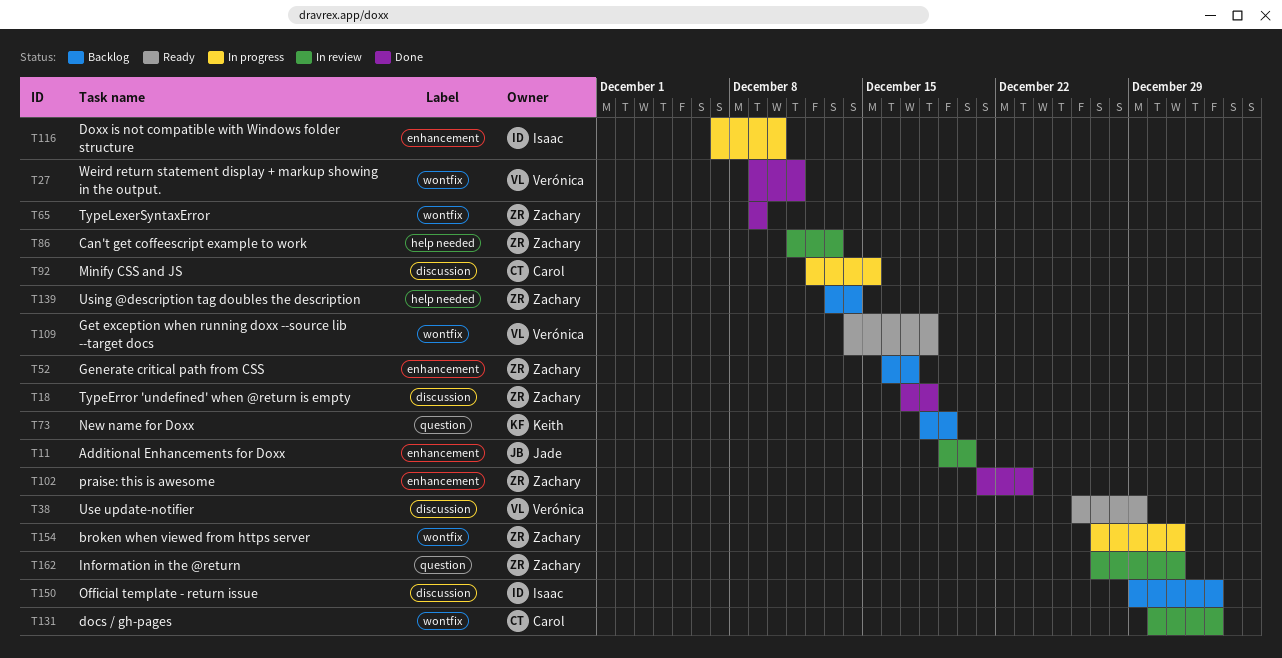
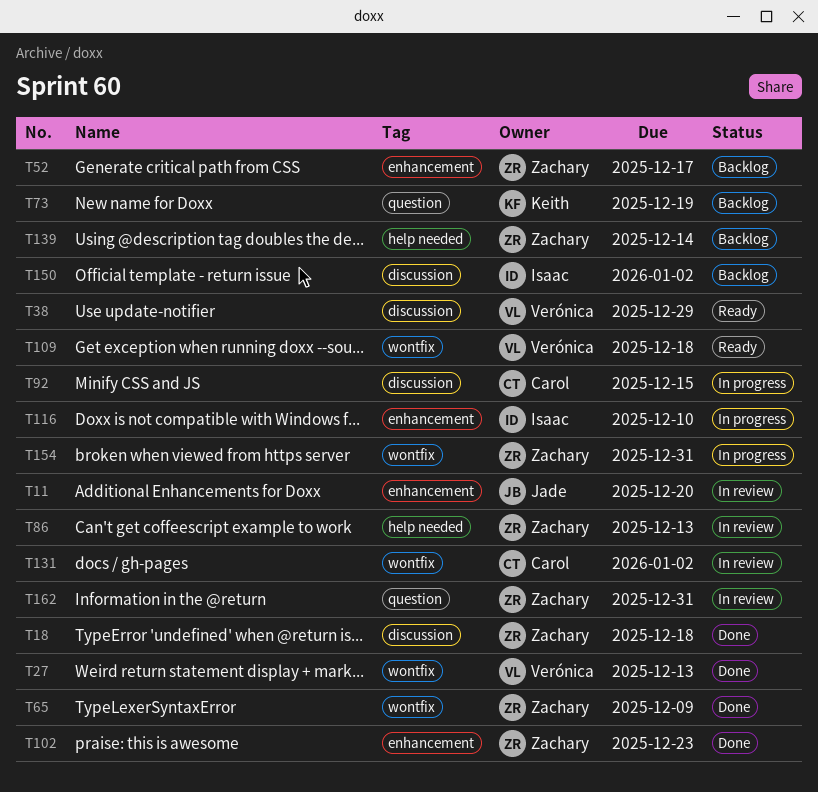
T27, due: Dec 11 -> Dec 13

